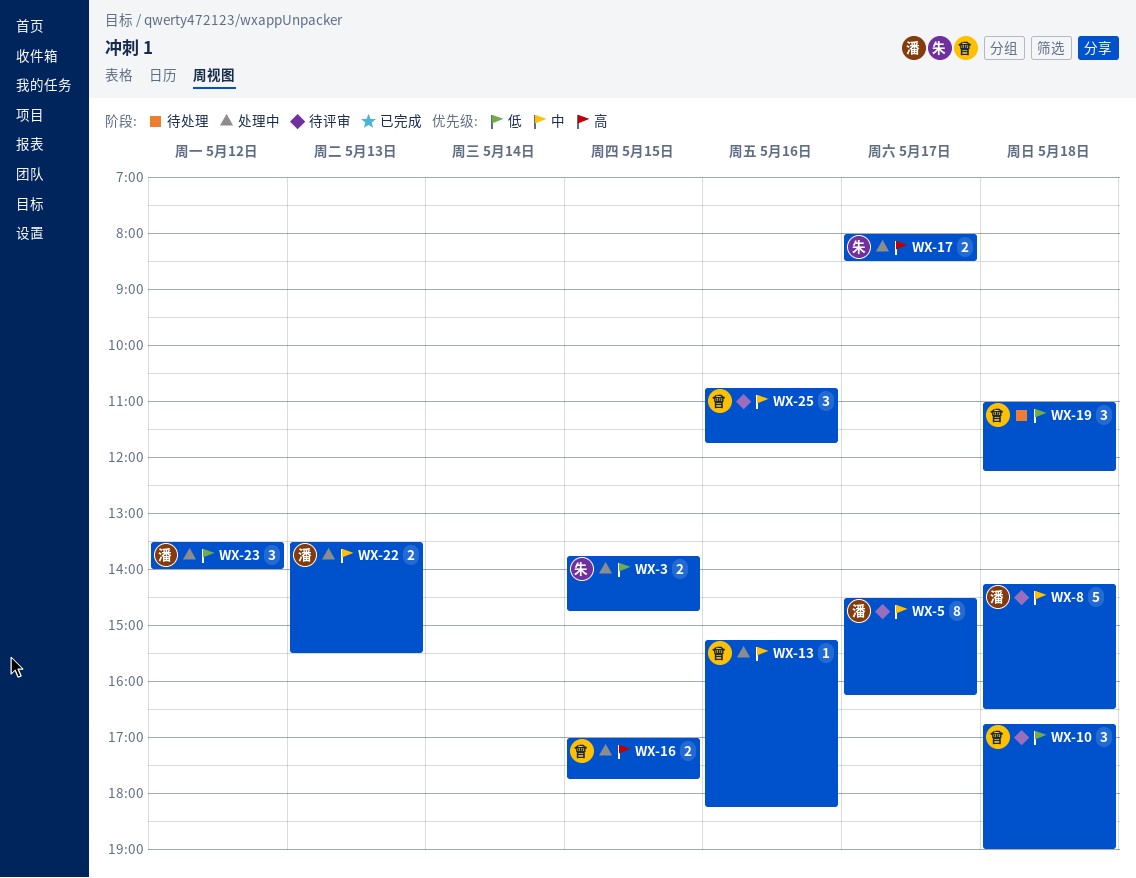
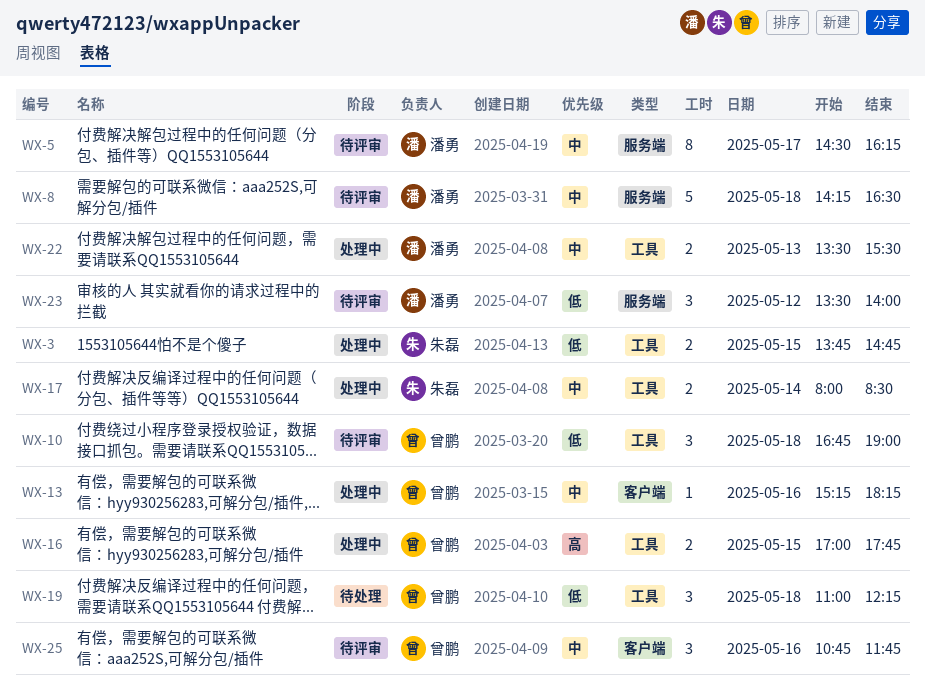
WX-17, priority: 高 -> 中
WX-17, day: May 17 -> May 14
WX-23, status: 处理中 -> 待评审

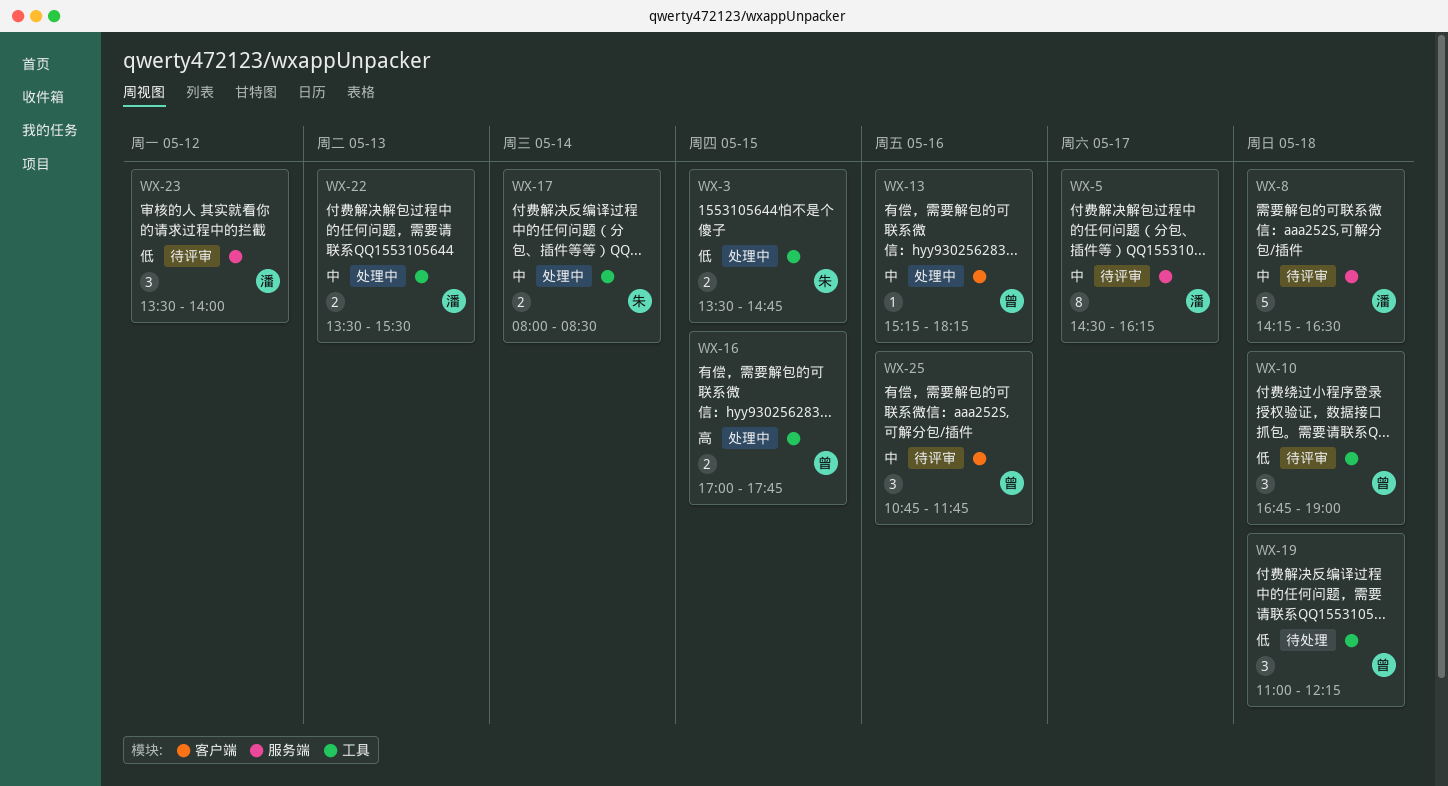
WX-3, begins: 13:45 -> 13:30

